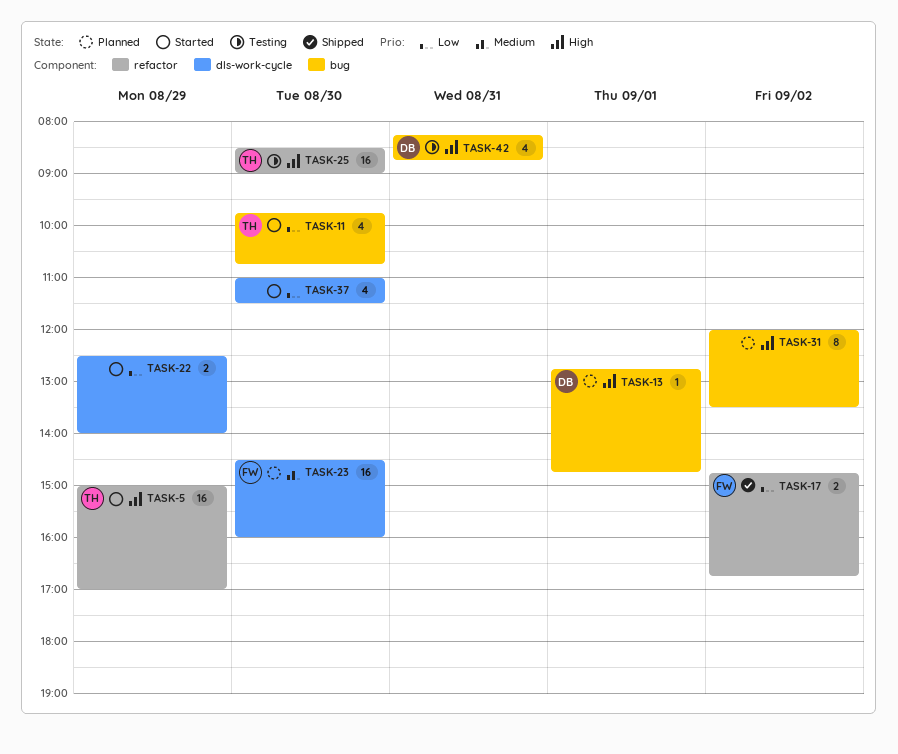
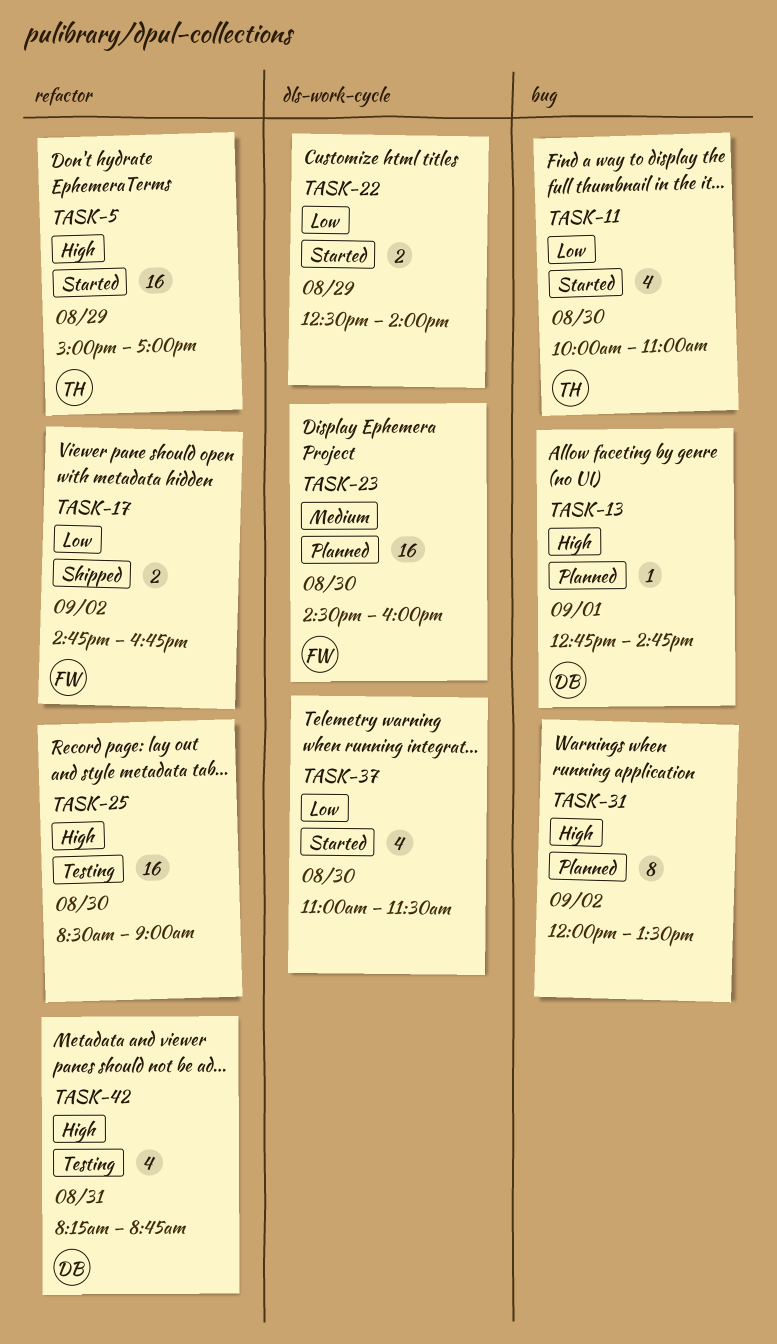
TASK-11, begins: 09:45 -> 10:00
TASK-11, ends: 10:45 -> 11:00
TASK-25, owner: TH -> none
TASK-42, label: bug -> refactor

